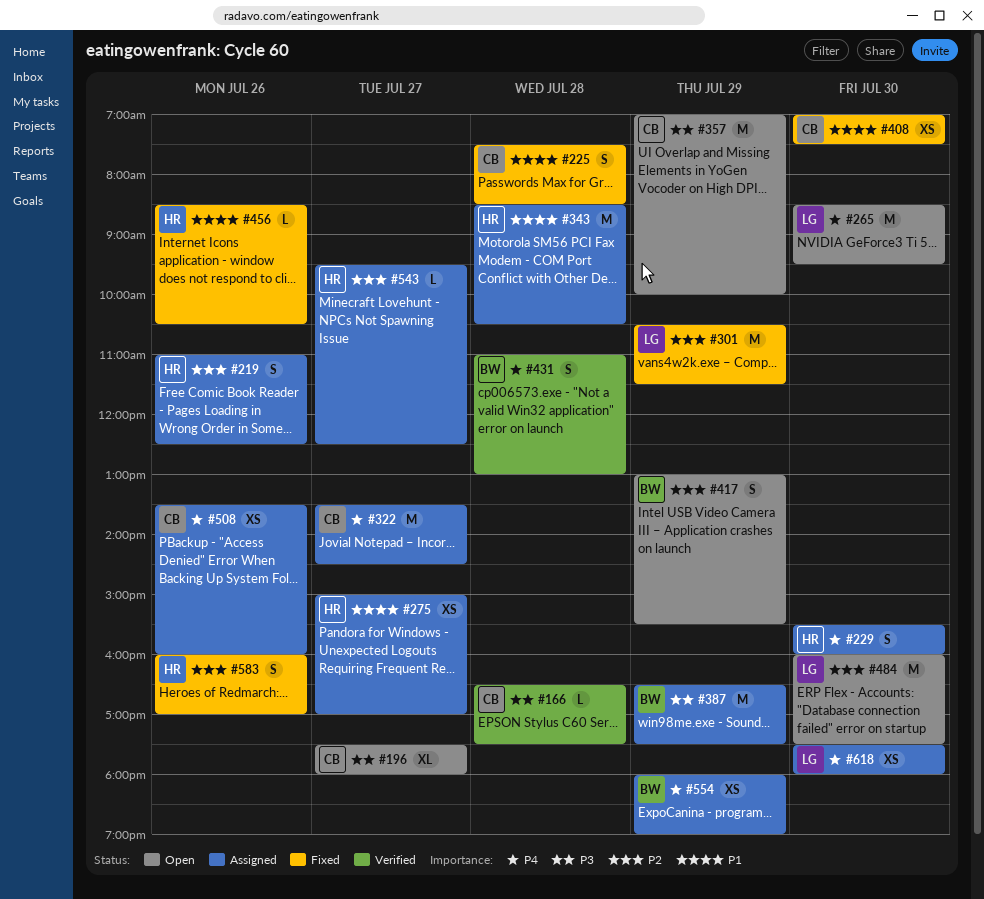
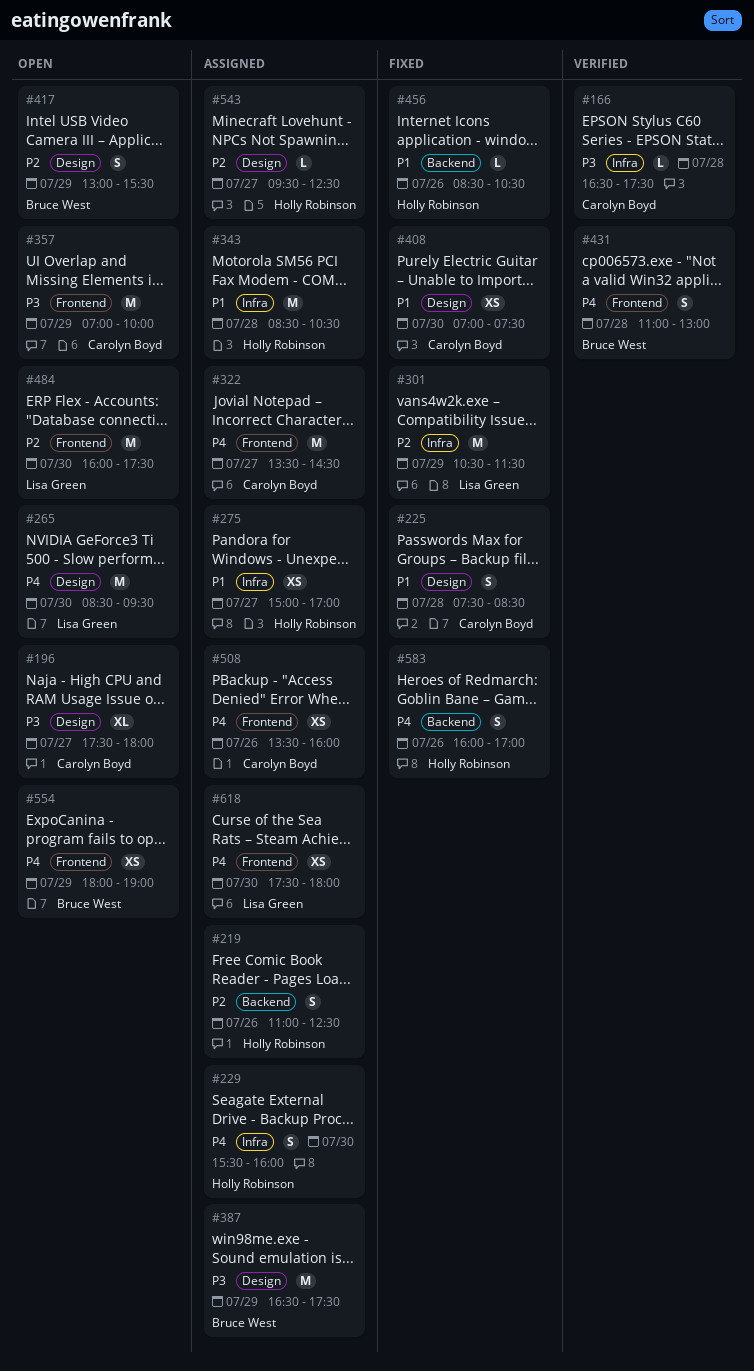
#554, status: Assigned -> Open
#583, priority: P2 -> P4

